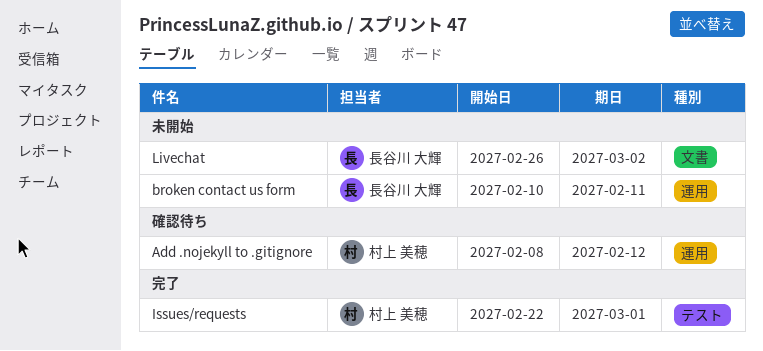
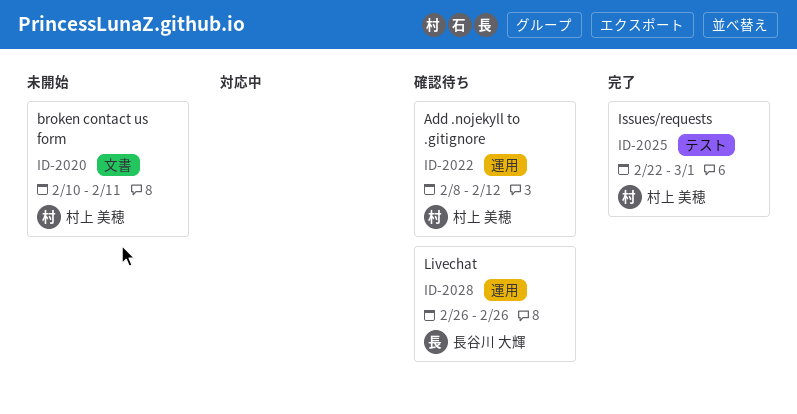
broken contact us form, owner: 長谷川 大輝 -> 村上 美穂
broken contact us form, label: 運用 -> 文書
Livechat, status: 未開始 -> 確認待ち
Livechat, label: 文書 -> 運用
Livechat, due: Mar 2 -> Feb 26

